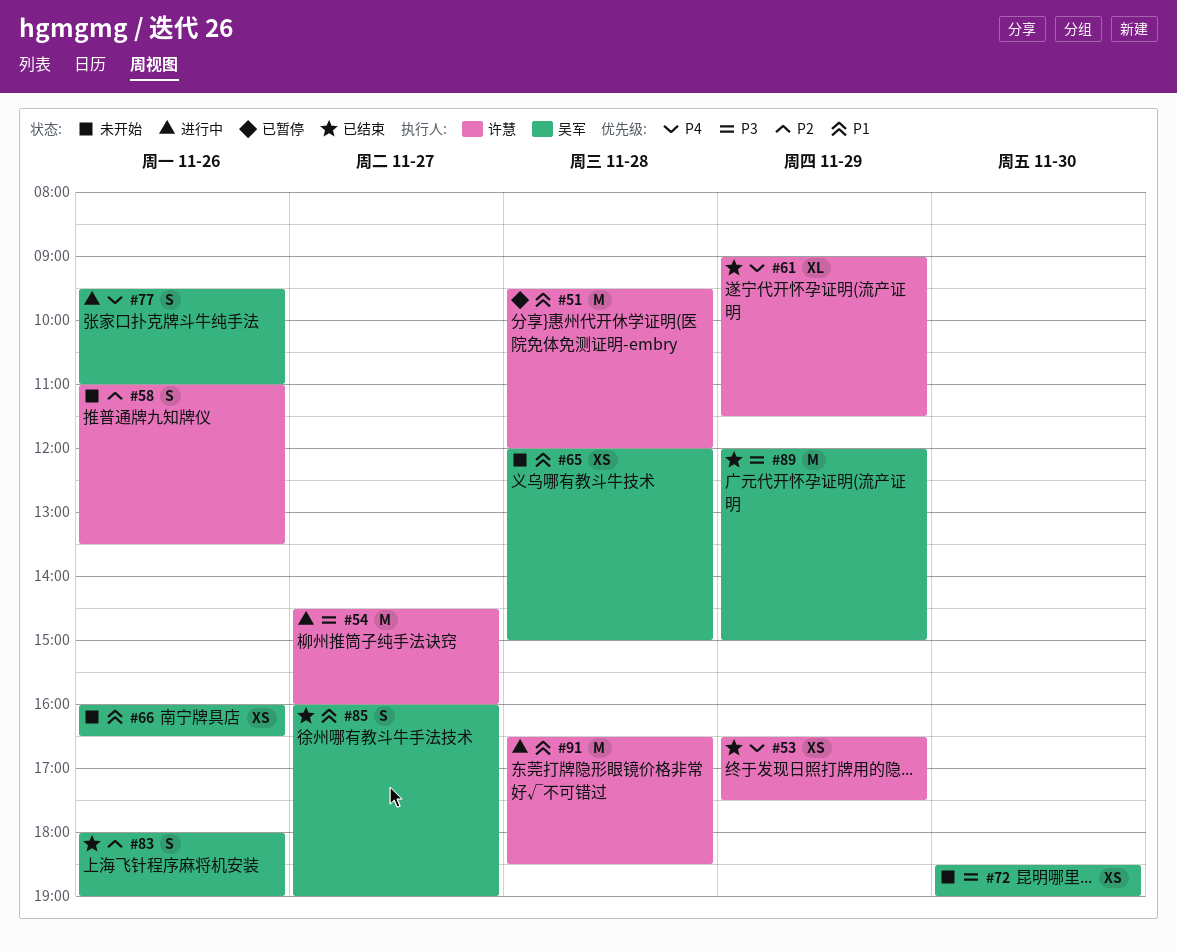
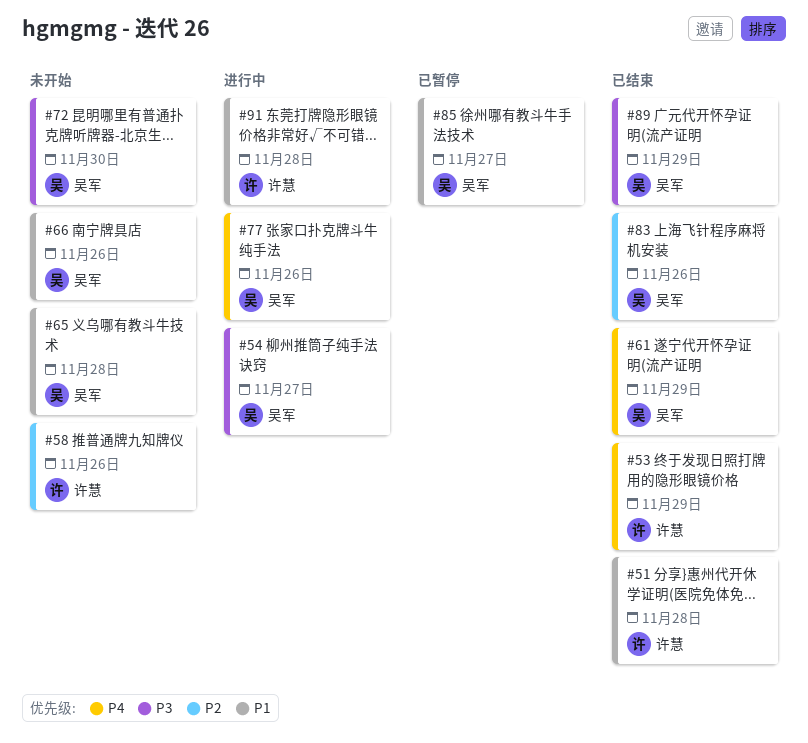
#51, status: 已暂停 -> 已结束
#54, owner: 许慧 -> 吴军
#61, owner: 许慧 -> 吴军
#85, status: 已结束 -> 已暂停

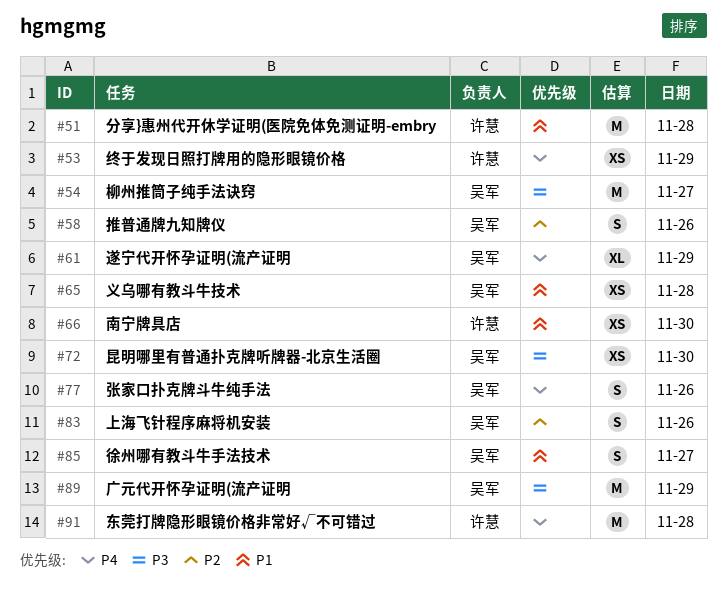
#58, owner: 许慧 -> 吴军
#66, owner: 吴军 -> 许慧
#66, day: Nov 26 -> Nov 30
#91, priority: P1 -> P4

